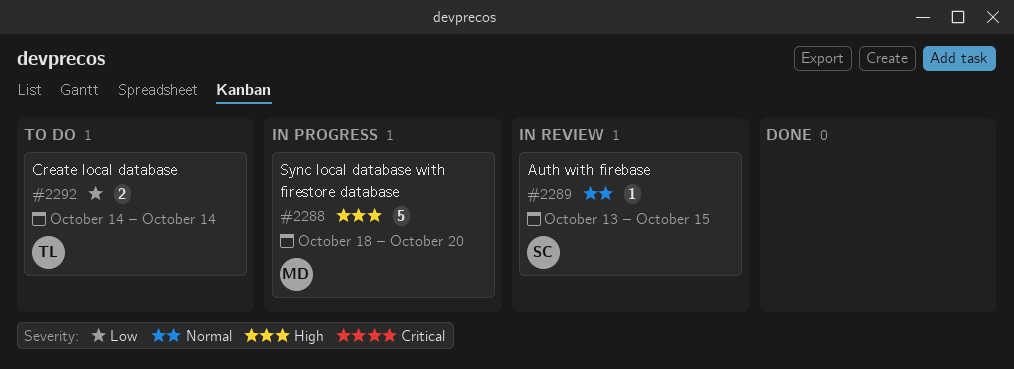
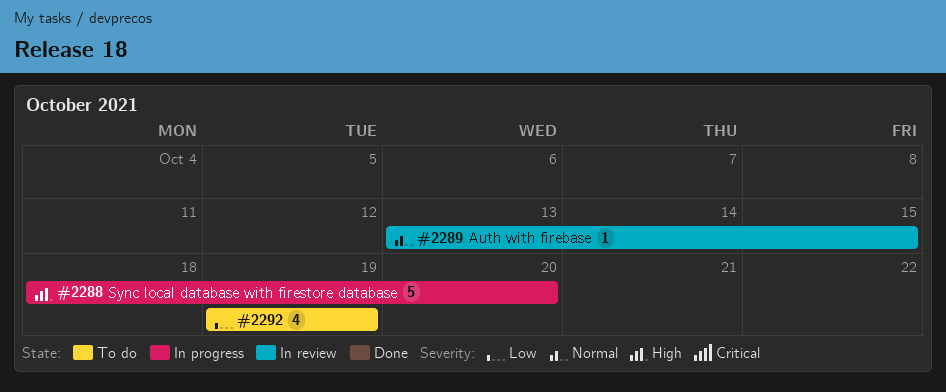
#2292, estimate: 2 -> 4
#2292, start: Oct 14 -> Oct 19
#2292, due: Oct 14 -> Oct 19

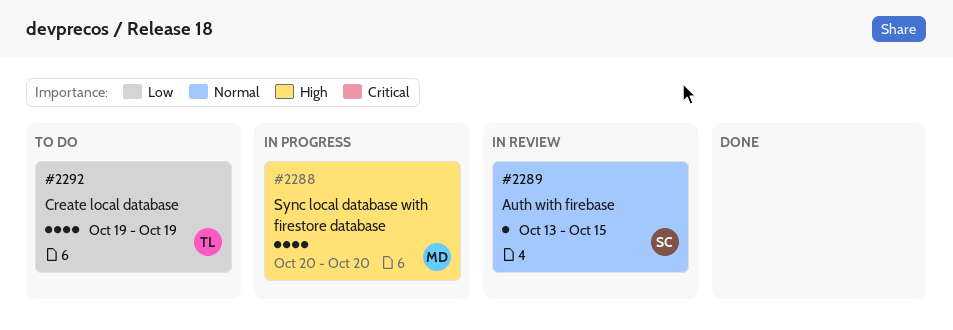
#2288, estimate: 5 -> 4
#2288, start: Oct 18 -> Oct 20

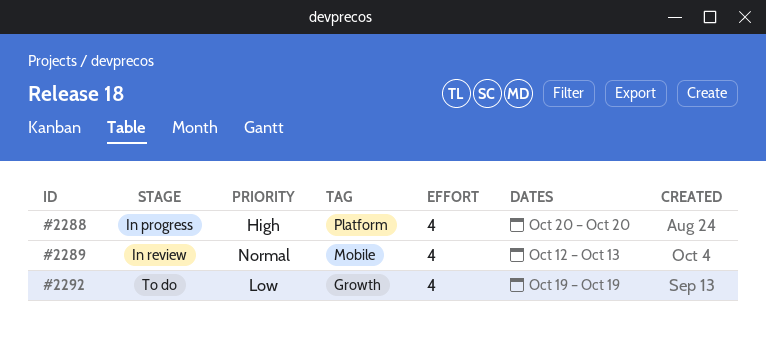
#2289, estimate: 1 -> 4
#2289, start: Oct 13 -> Oct 12
#2289, due: Oct 15 -> Oct 13

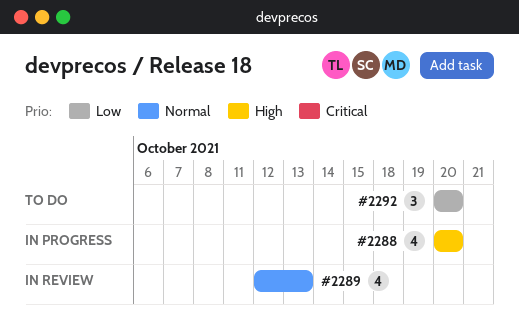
#2292, estimate: 4 -> 3
#2292, start: Oct 19 -> Oct 20
#2292, due: Oct 19 -> Oct 20

